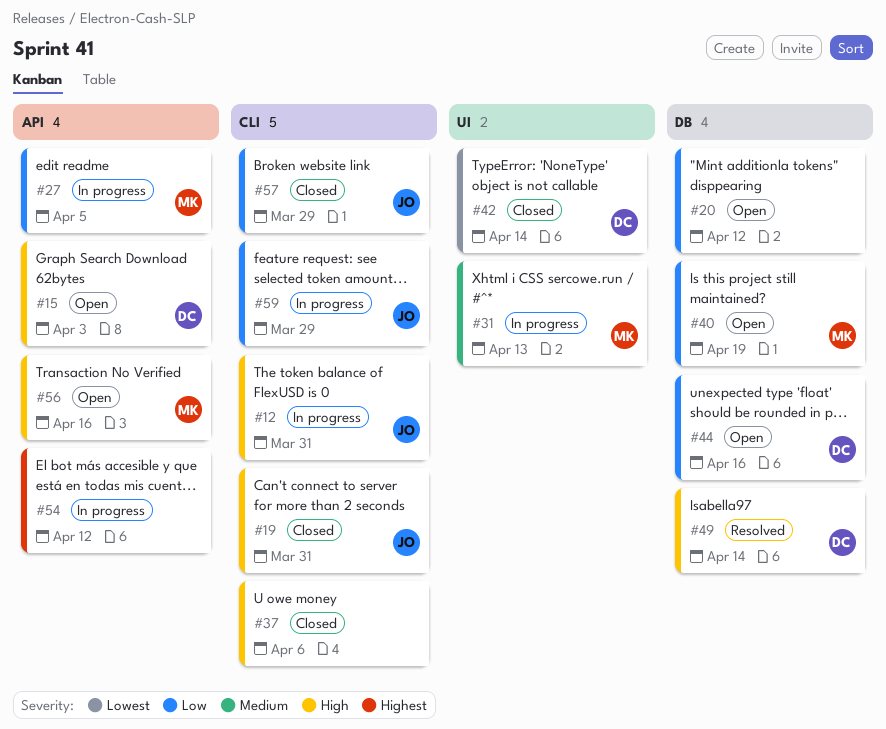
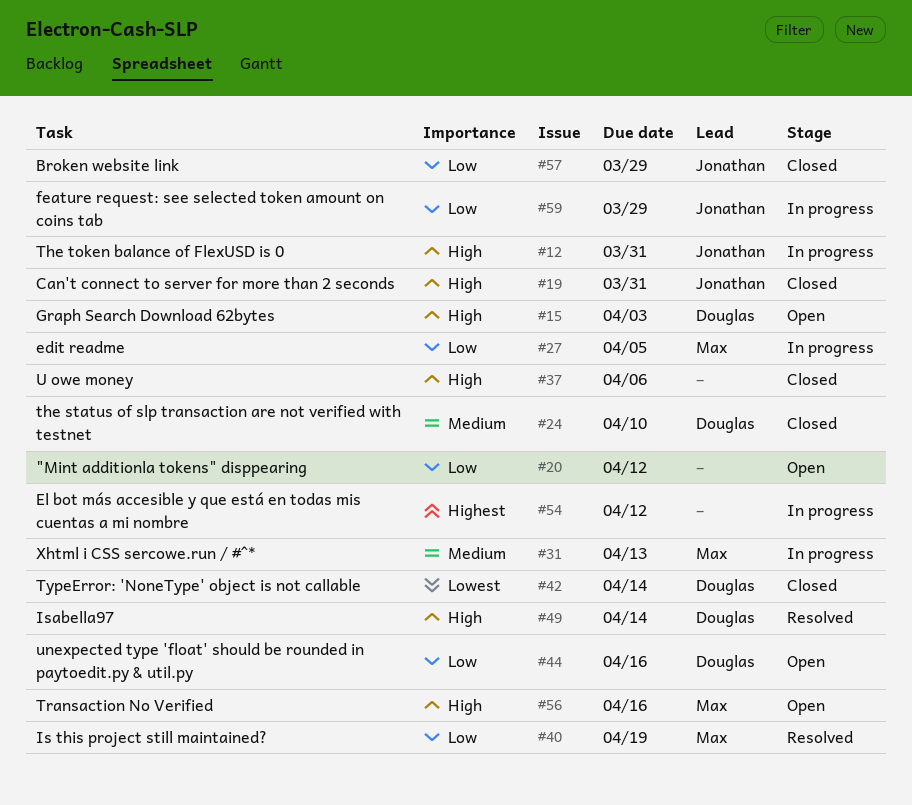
#24: none -> present
#40, status: Open -> Resolved

